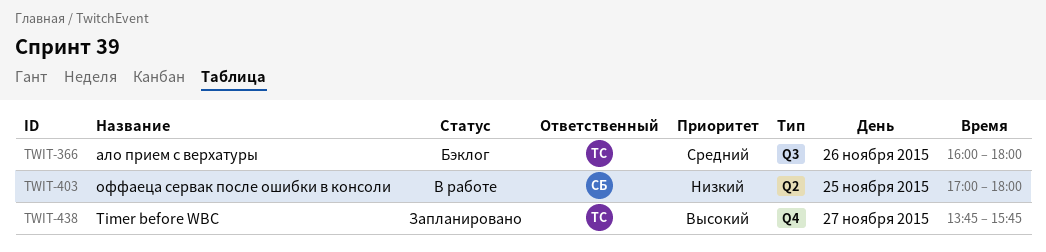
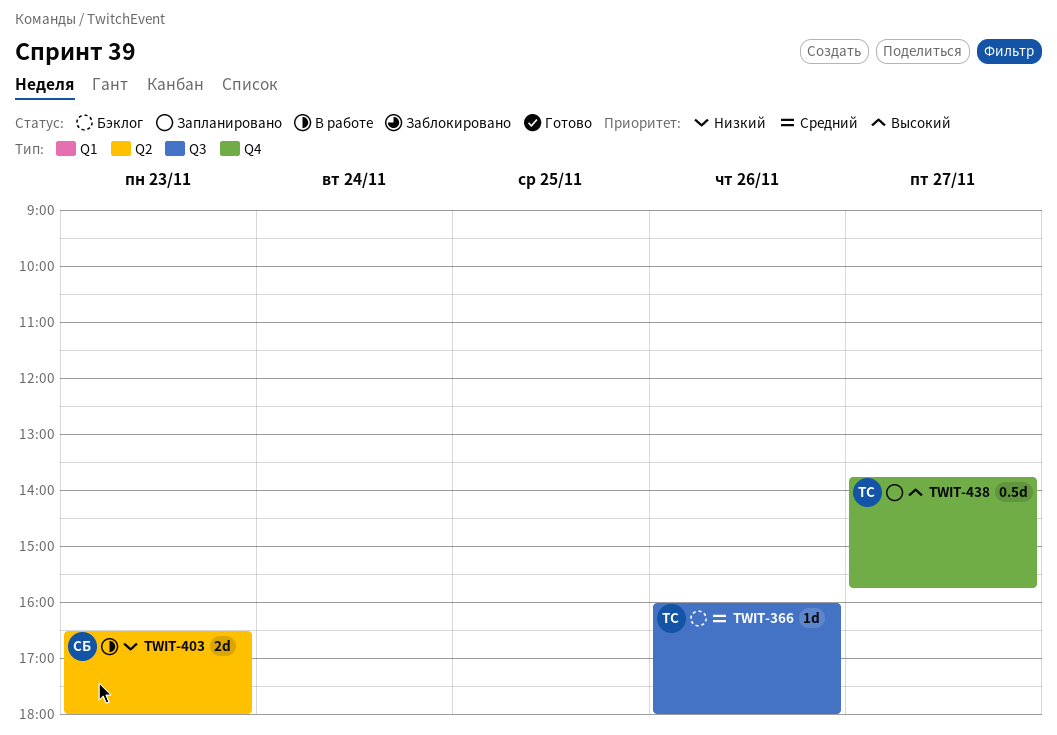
TWIT-403, day: Nov 25 -> Nov 23
TWIT-403, begins: 17:00 -> 16:30

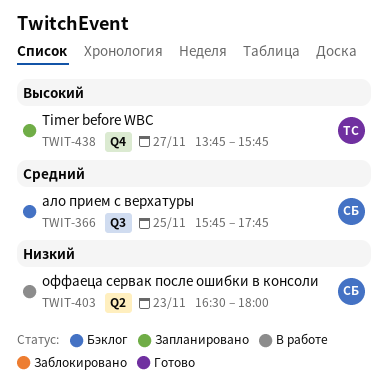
TWIT-366, owner: ТС -> СБ
TWIT-366, day: Nov 26 -> Nov 25
TWIT-366, begins: 16:00 -> 15:45
TWIT-366, ends: 18:00 -> 17:45

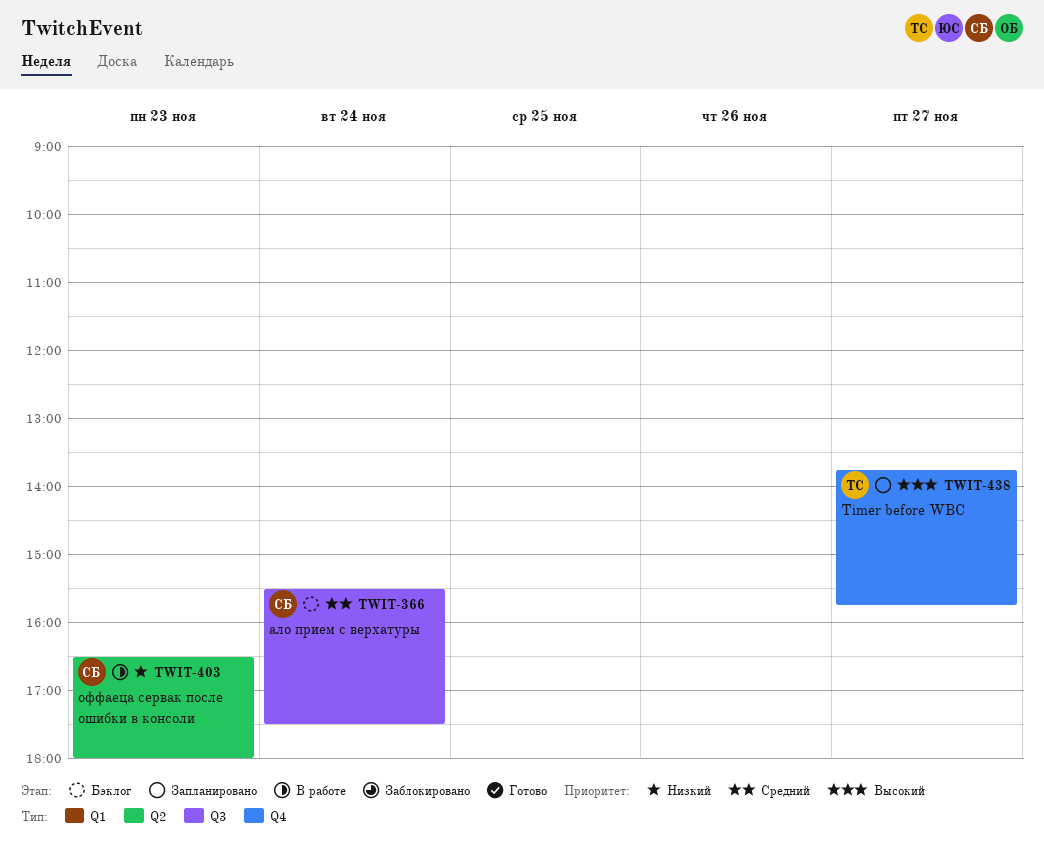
TWIT-366, day: Nov 25 -> Nov 24
TWIT-366, begins: 15:45 -> 15:30
TWIT-366, ends: 17:45 -> 17:30

